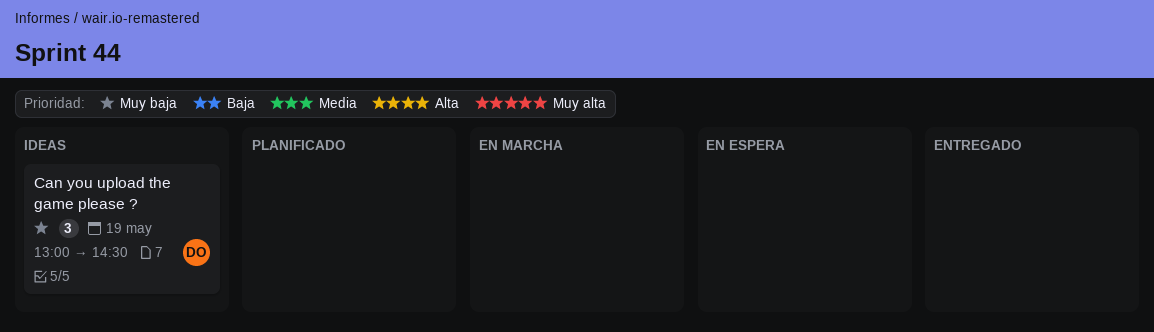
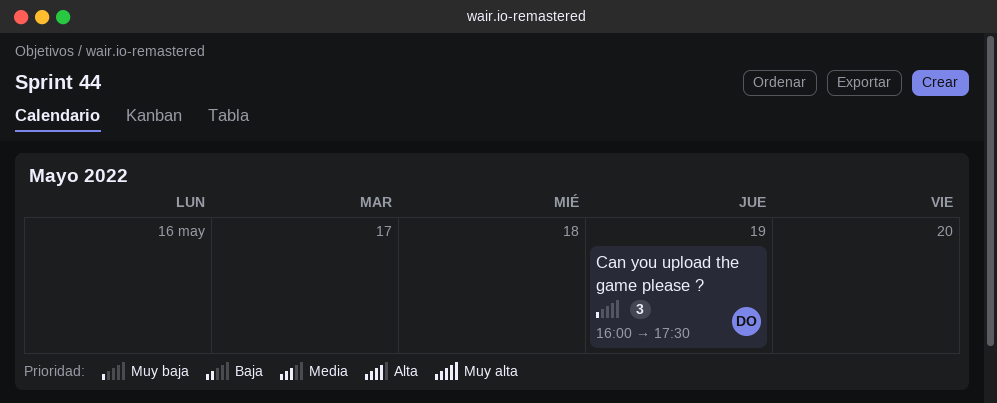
Can you upload the game please ?, begins: 13:00 -> 16:00
Can you upload the game please ?, ends: 14:30 -> 17:30

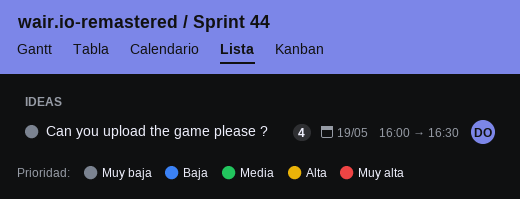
Can you upload the game please ?, estimate: 3 -> 4
Can you upload the game please ?, ends: 17:30 -> 16:30

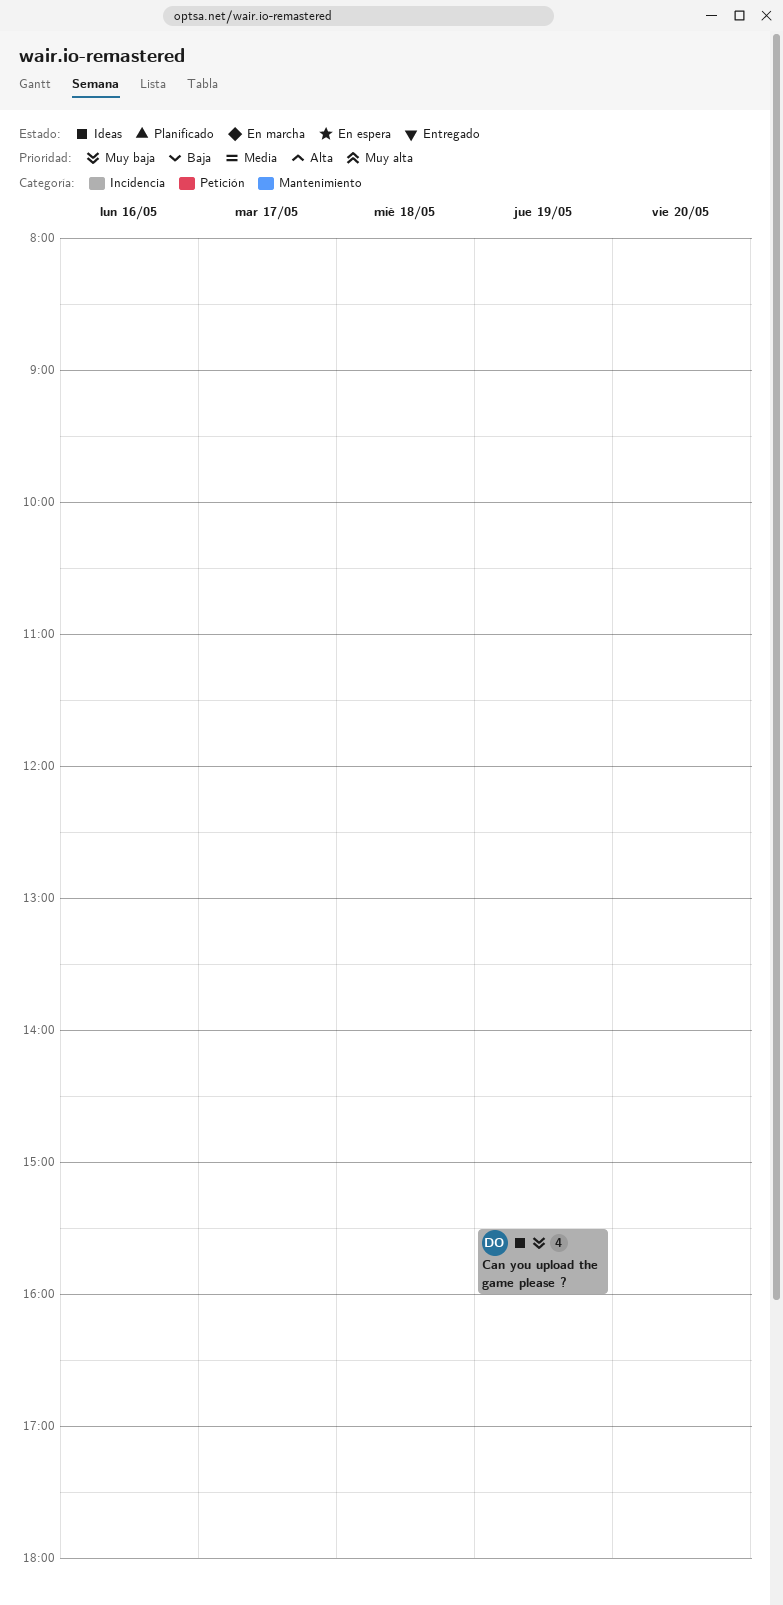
Can you upload the game please ?, begins: 16:00 -> 15:30
Can you upload the game please ?, ends: 16:30 -> 16:00

